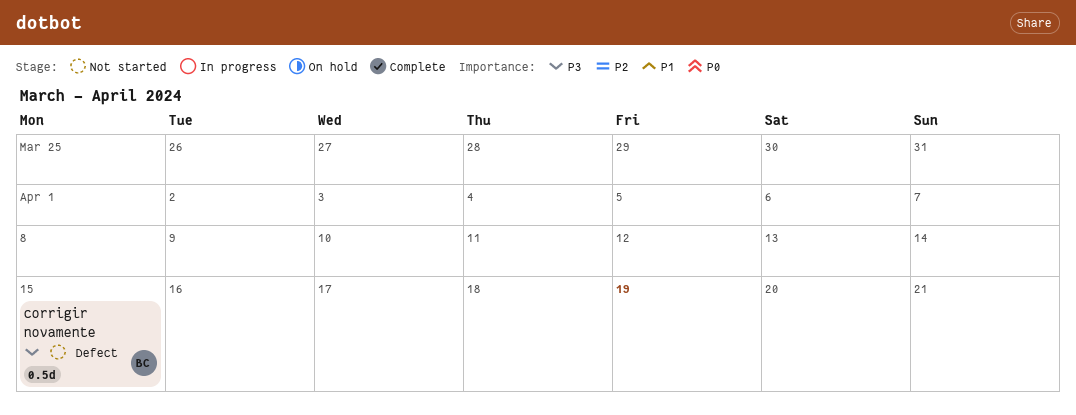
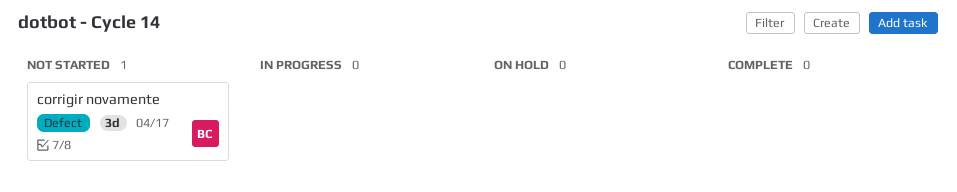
corrigir novamente, estimate: 0.5d -> 3d
corrigir novamente, due: Apr 15 -> Apr 17

